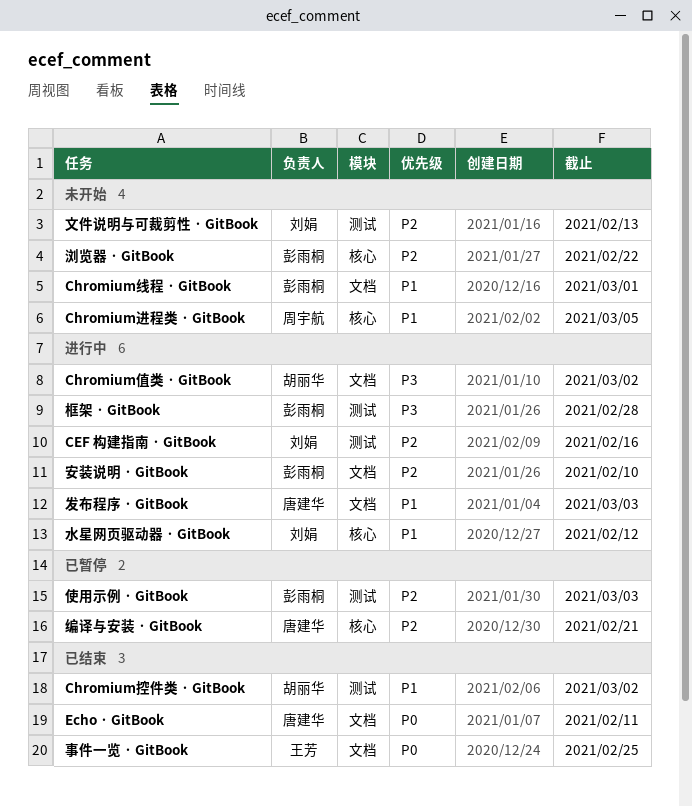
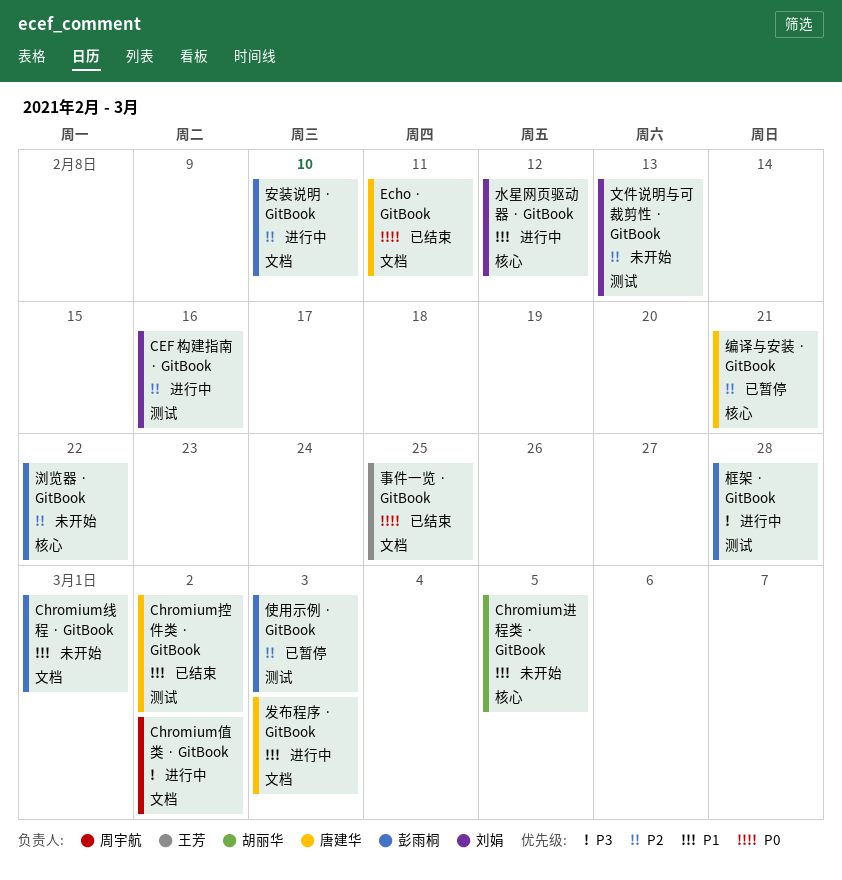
Chromium值类 · GitBook, owner: 胡丽华 -> 周宇航
Chromium控件类 · GitBook, owner: 胡丽华 -> 唐建华
Chromium进程类 · GitBook, owner: 周宇航 -> 胡丽华

